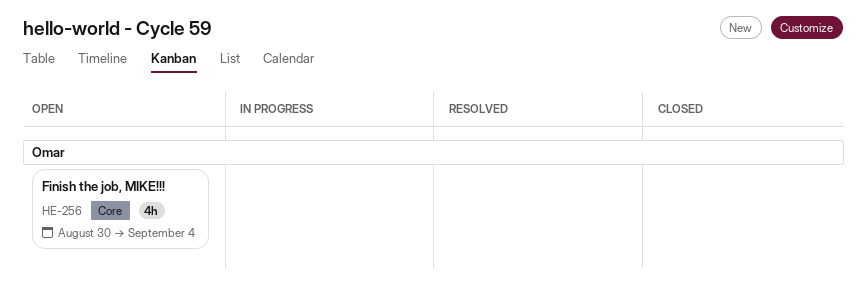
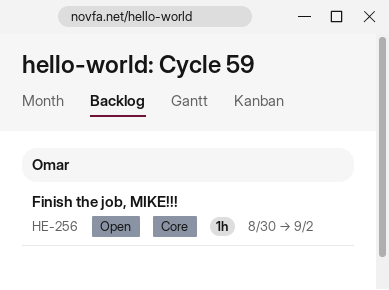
HE-256, estimate: 4h -> 1h
HE-256, due: Sep 4 -> Sep 2

